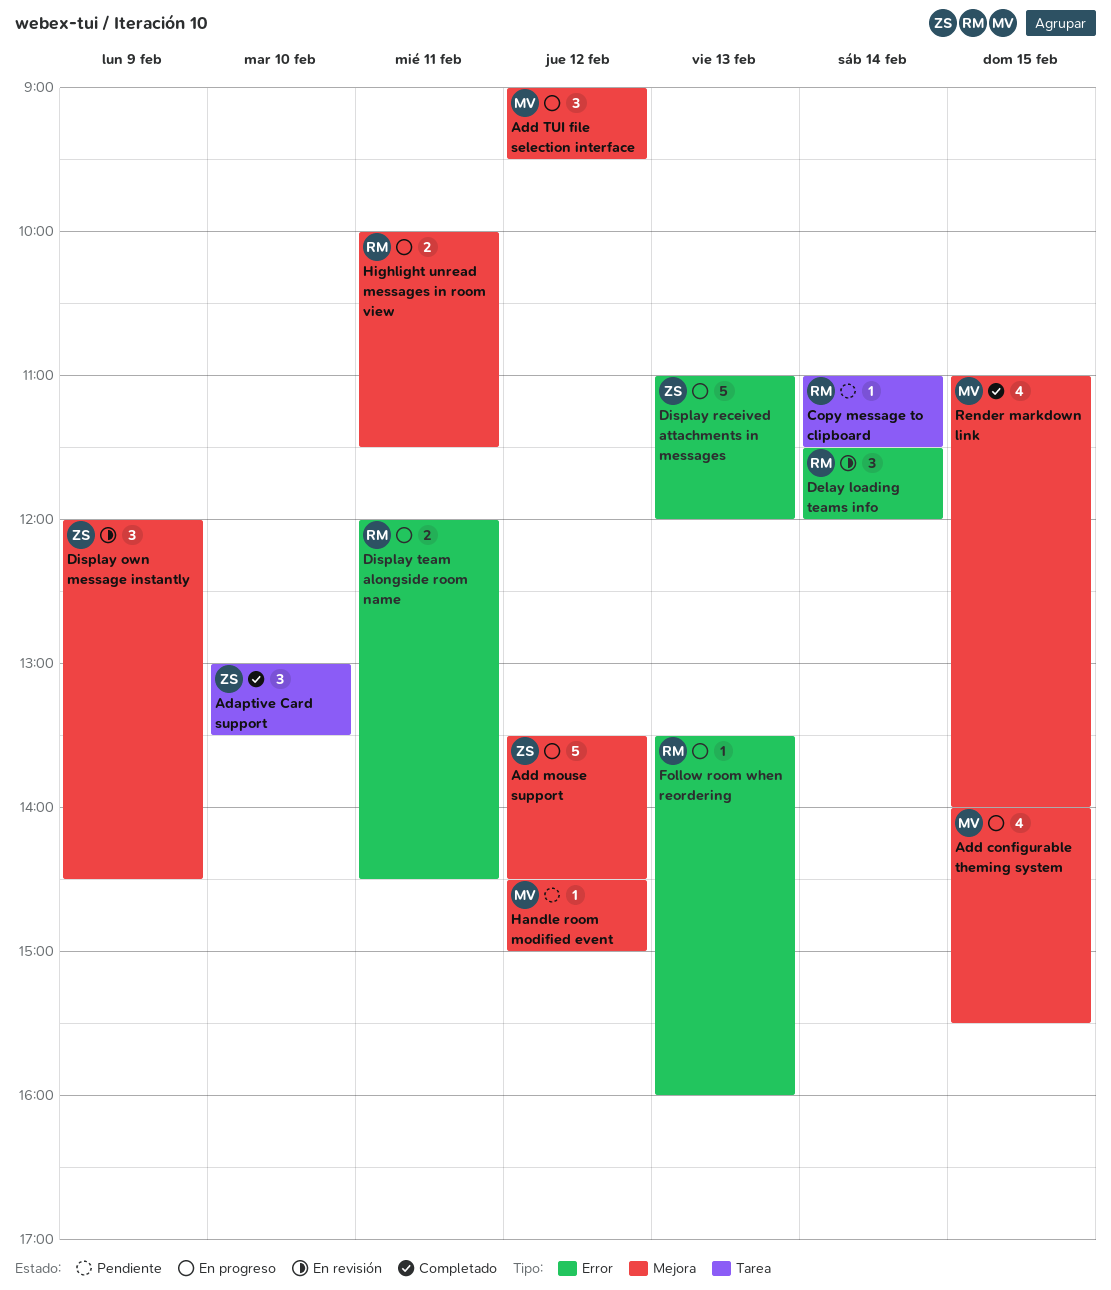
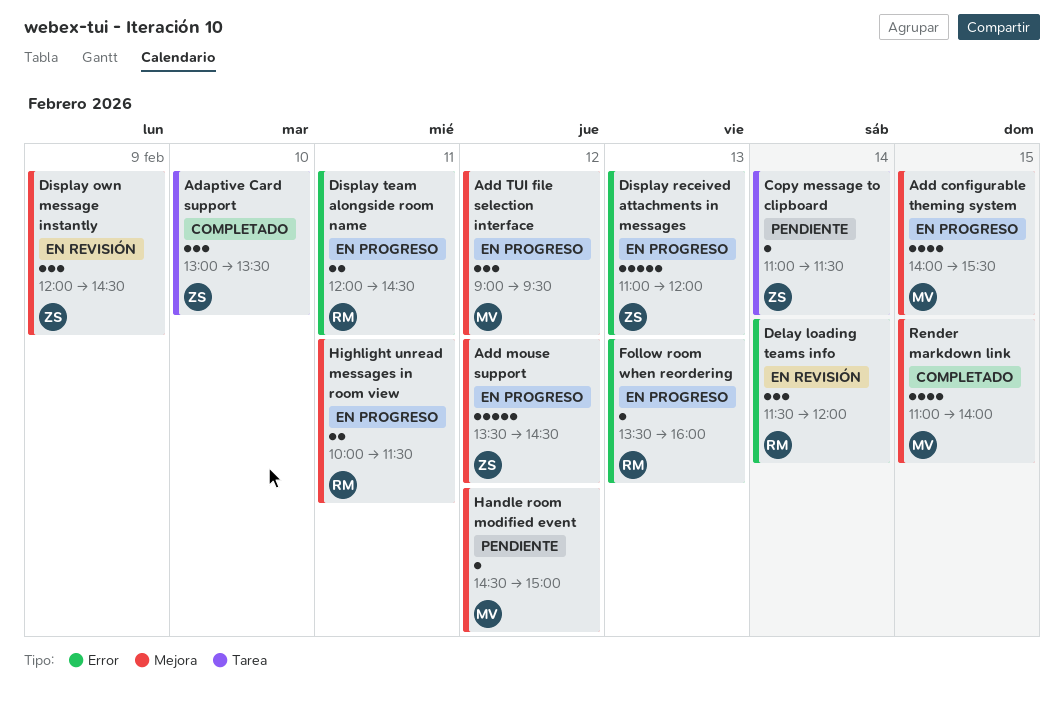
Copy message to clipboard, owner: RM -> ZS

